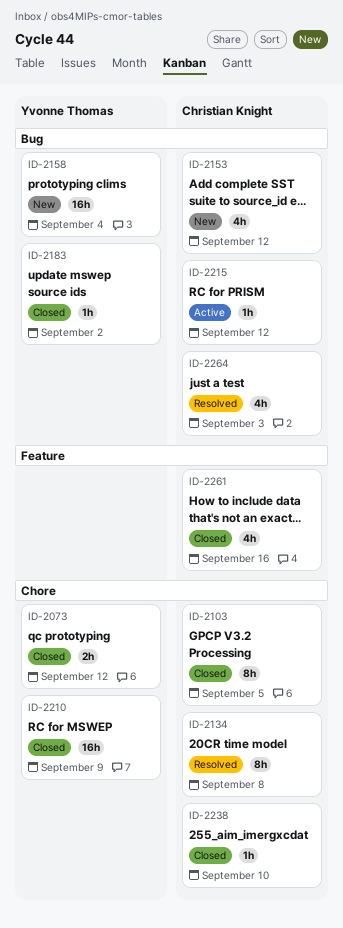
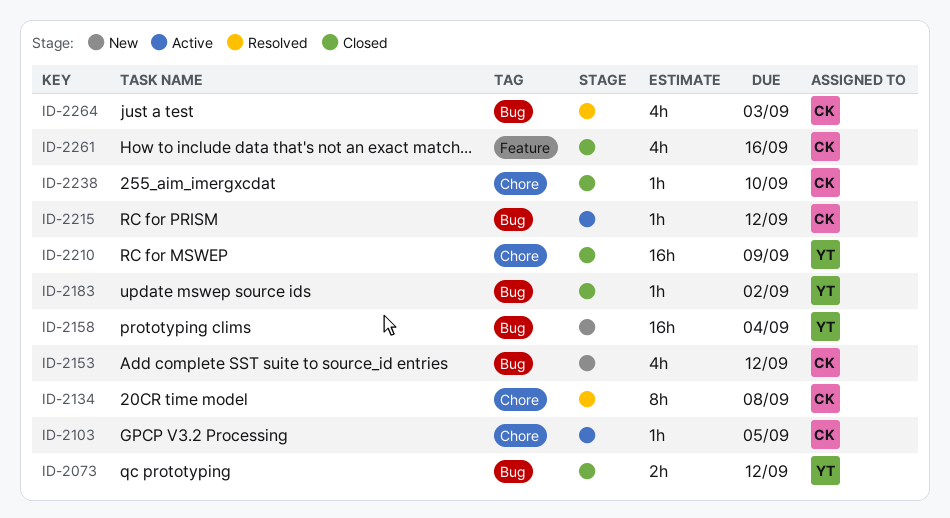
ID-2073, label: Chore -> Bug
ID-2103, status: Closed -> Active
ID-2103, estimate: 8h -> 1h

